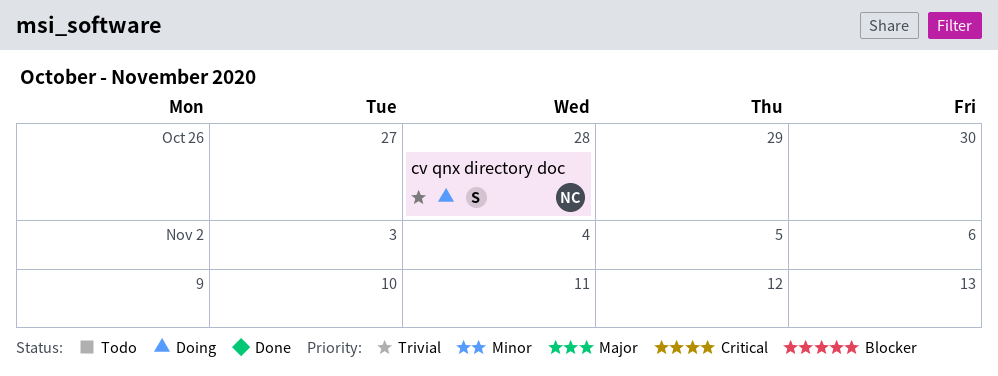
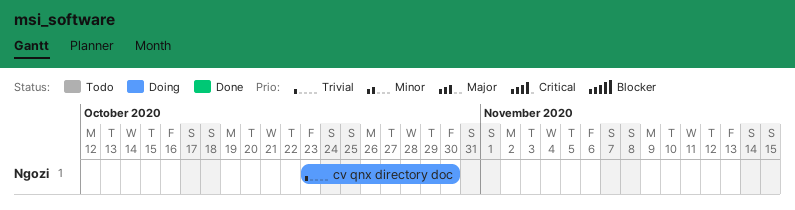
cv qnx directory doc, due: Oct 28 -> Oct 30

